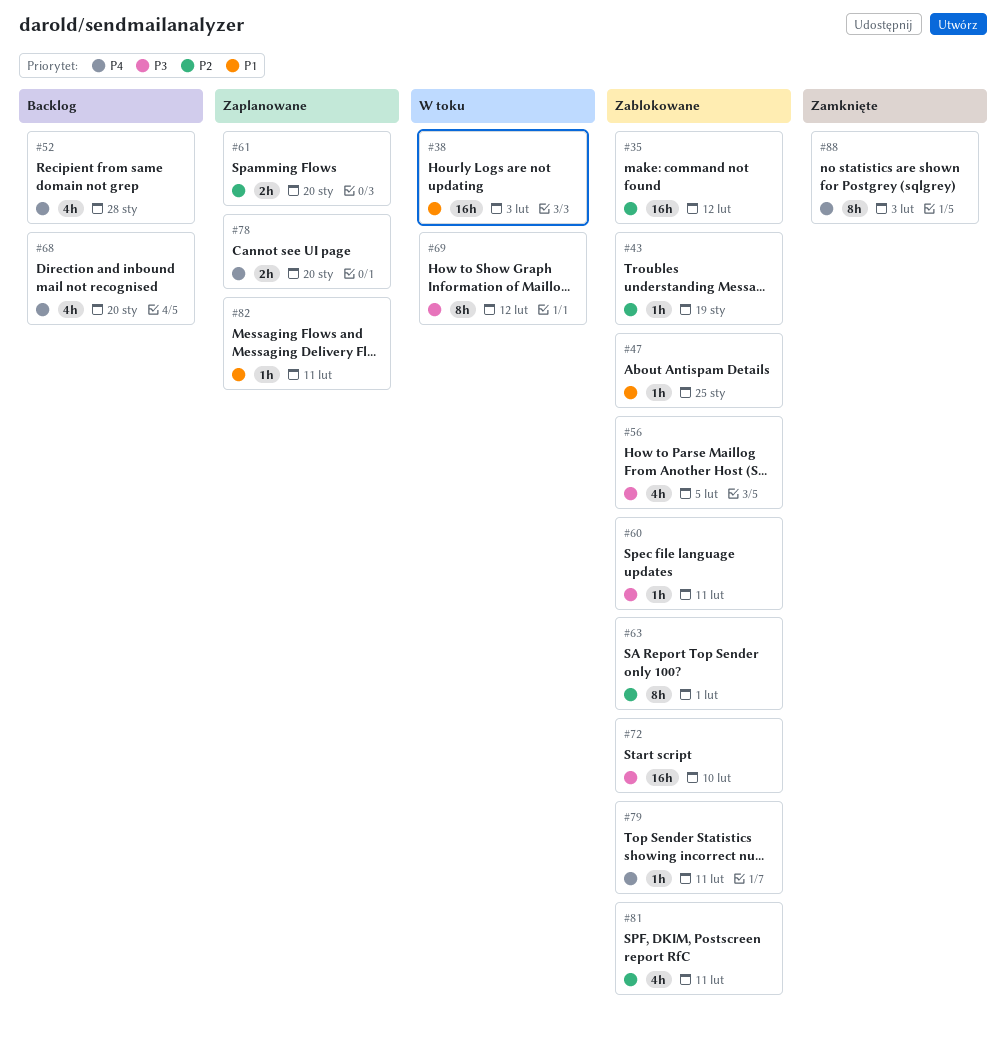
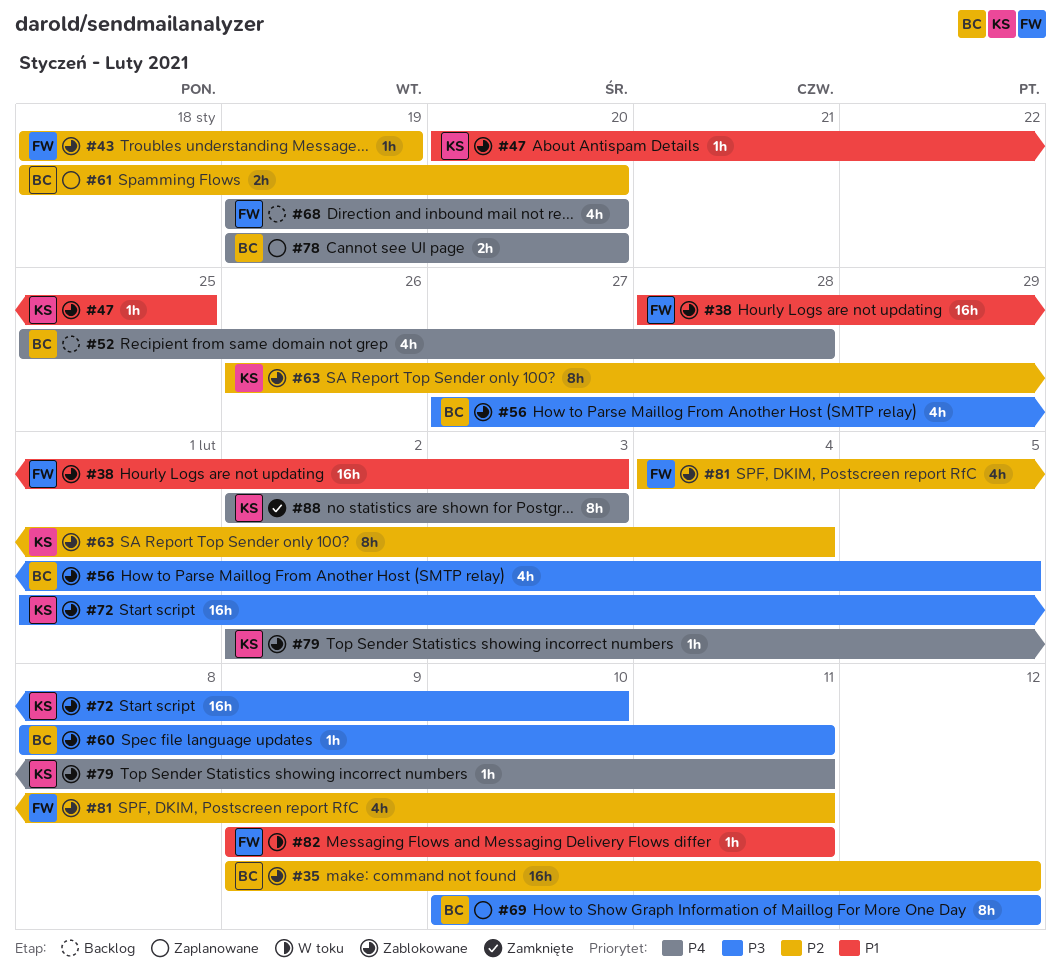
#38, status: W toku -> Zablokowane
#63, due: Feb 1 -> Feb 4
#69, status: W toku -> Zaplanowane
#82, status: Zaplanowane -> W toku

